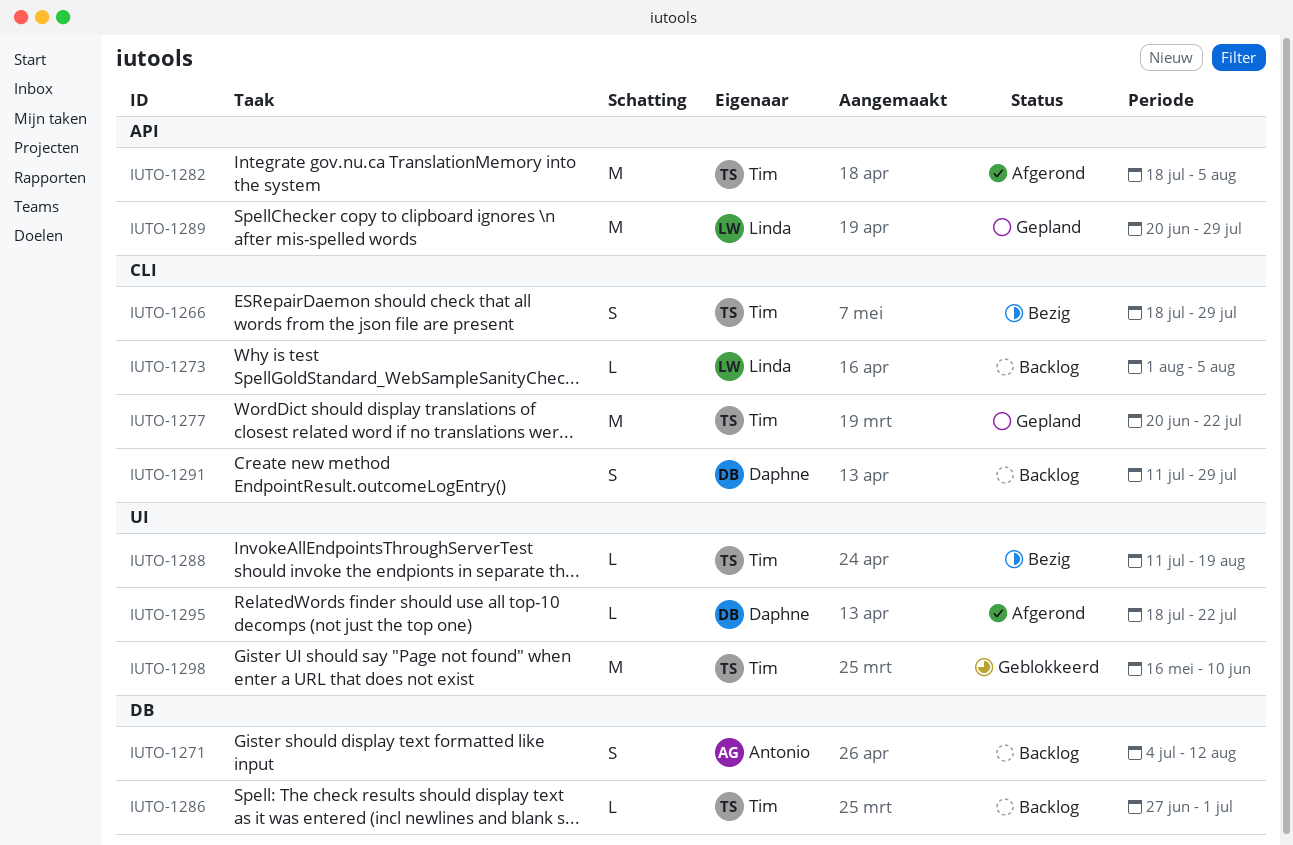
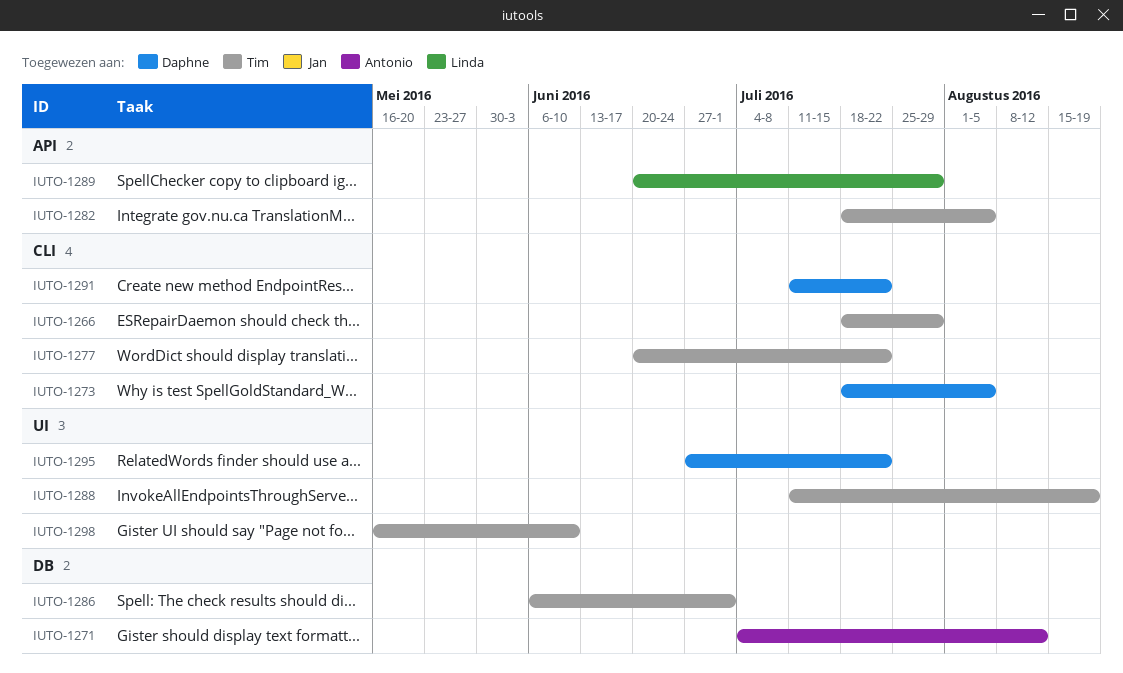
IUTO-1273, owner: Linda -> Daphne
IUTO-1273, start: Aug 1 -> Jul 18
IUTO-1286, start: Jun 27 -> Jun 6
IUTO-1291, due: Jul 29 -> Jul 22
IUTO-1295, start: Jul 18 -> Jun 27

